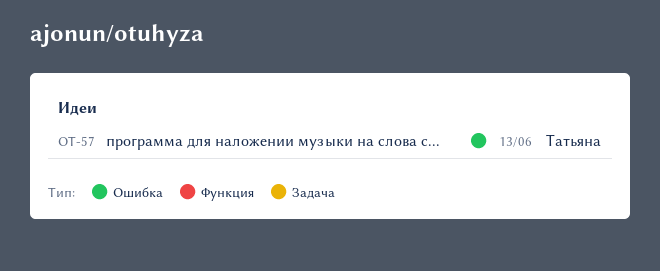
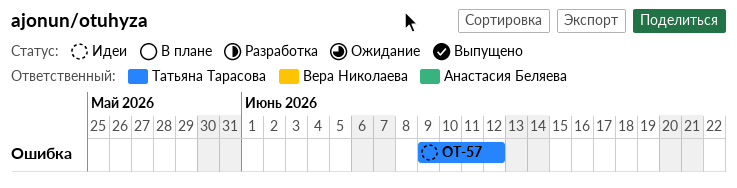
OT-57, due: Jun 13 -> Jun 12

